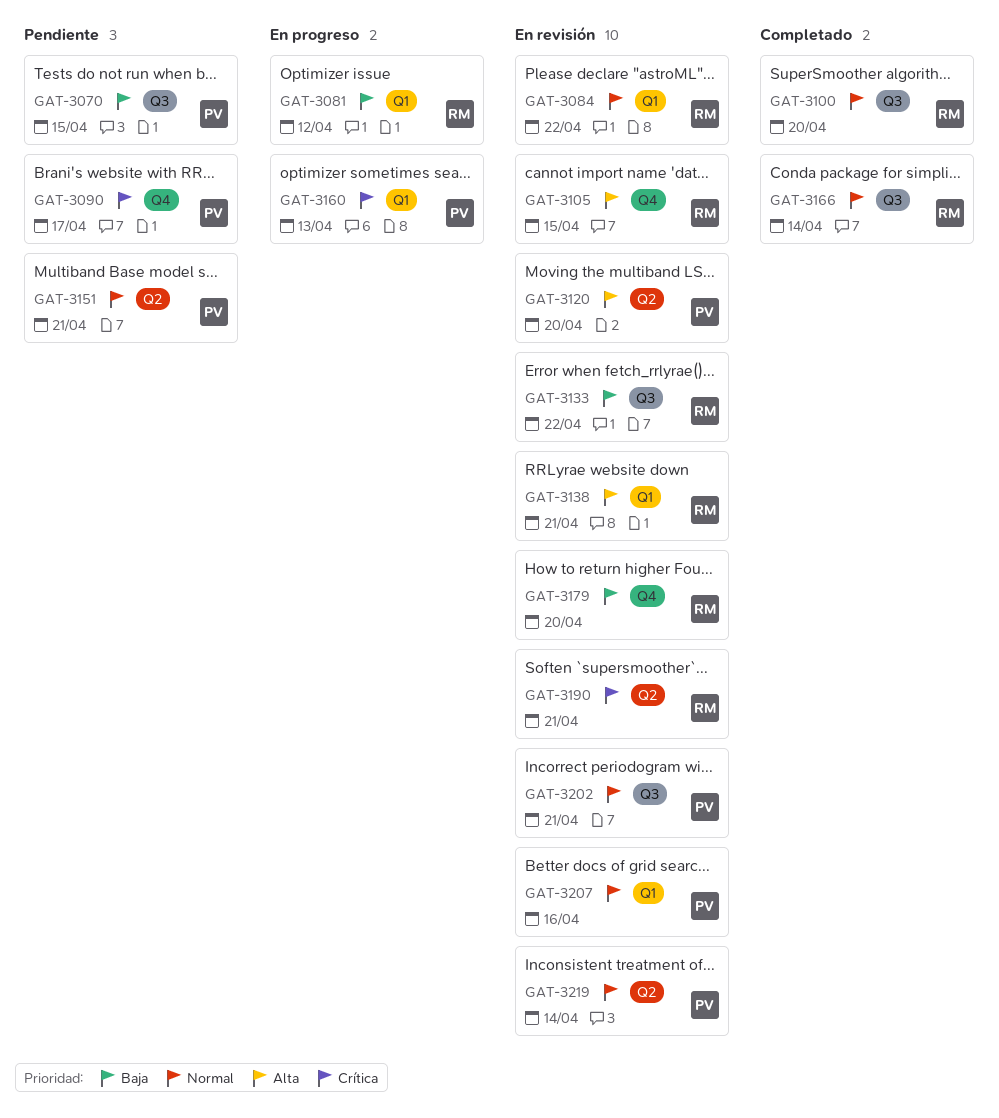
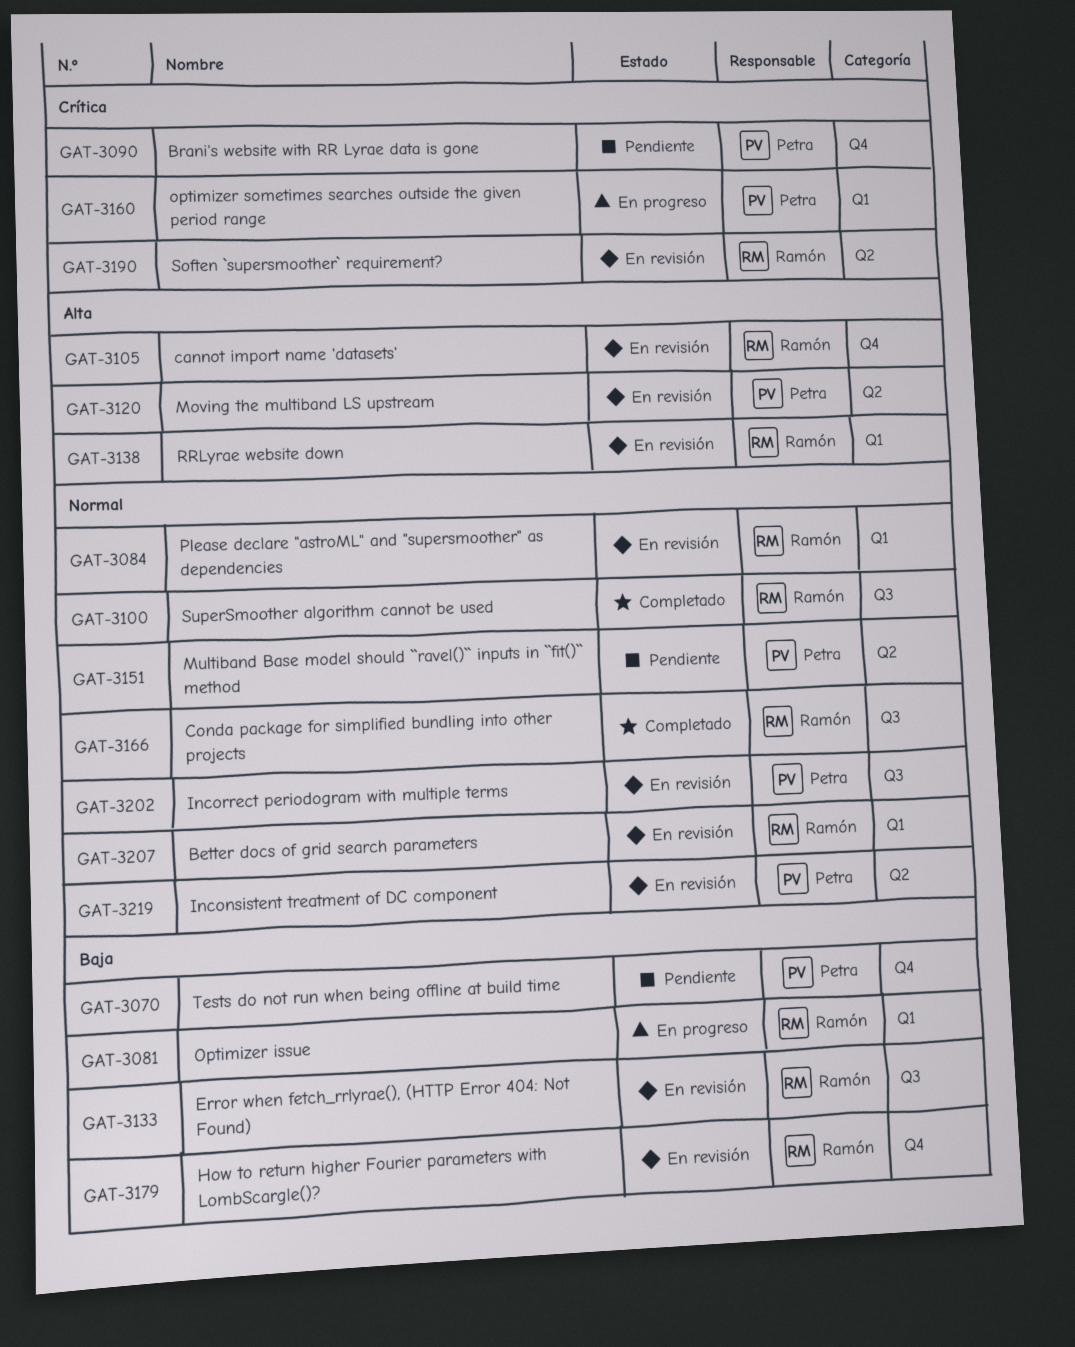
GAT-3070, label: Q3 -> Q4
GAT-3207, owner: Petra -> Ramón

